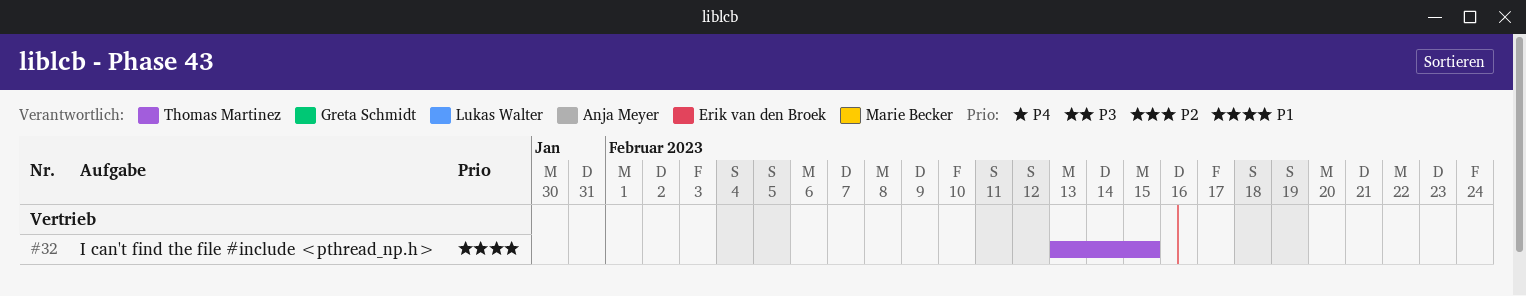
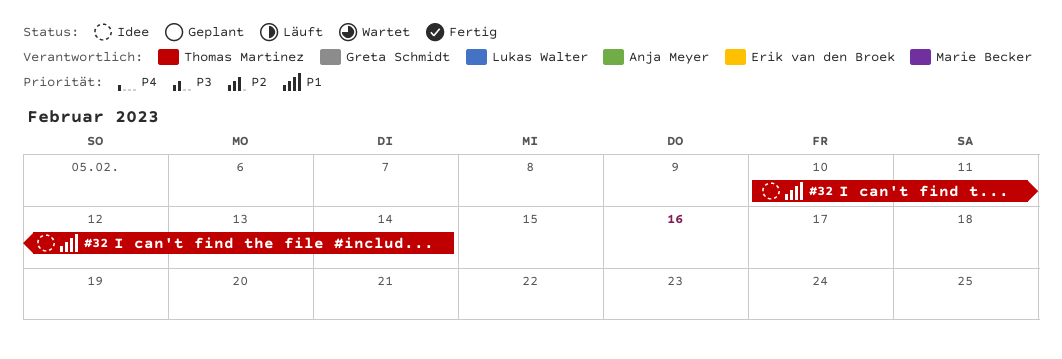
#32, start: Feb 13 -> Feb 10
#32, due: Feb 15 -> Feb 14

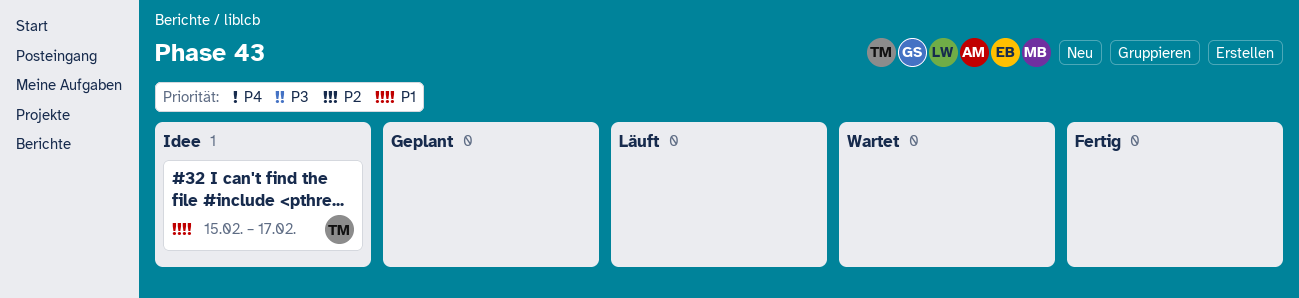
#32, start: Feb 10 -> Feb 15
#32, due: Feb 14 -> Feb 17

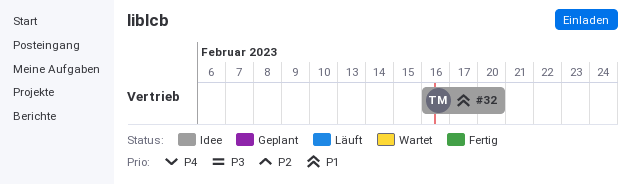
#32, start: Feb 15 -> Feb 16
#32, due: Feb 17 -> Feb 20

